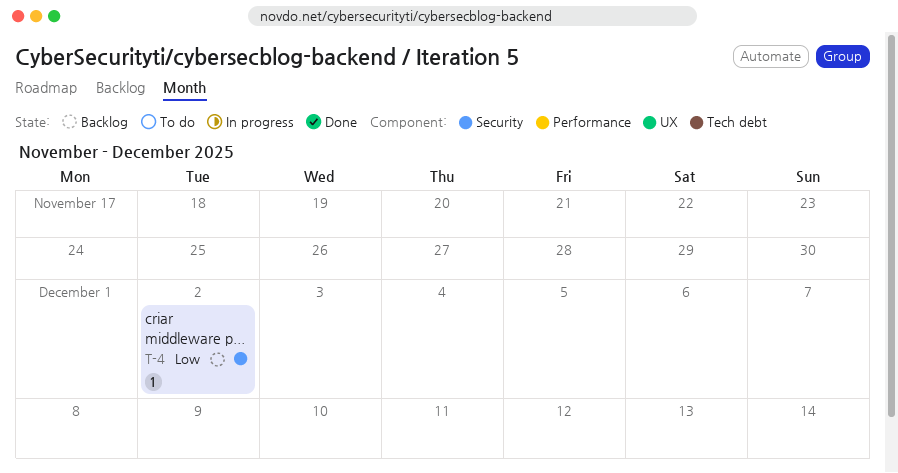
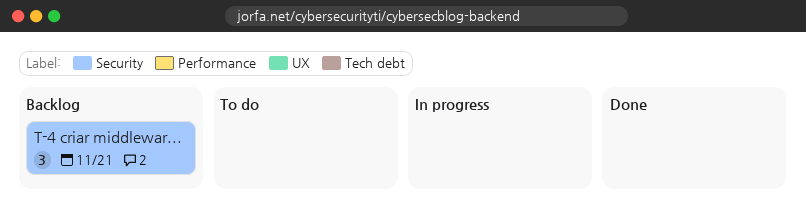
T-4, estimate: 1 -> 3
T-4, due: Dec 2 -> Nov 21

